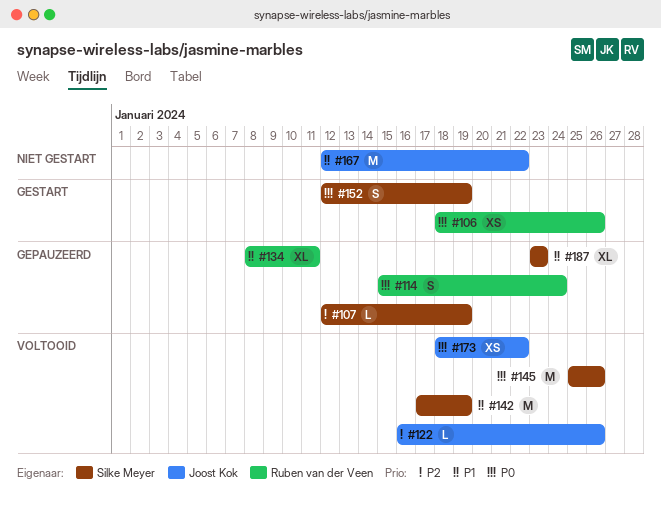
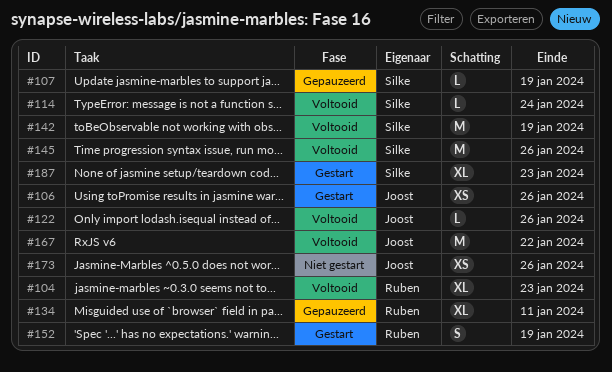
#104: none -> present
#106, owner: Ruben van der Veen -> Joost Kok
#114, status: Gepauzeerd -> Voltooid
#114, owner: Ruben van der Veen -> Silke Meyer
#114, estimate: S -> L
#152, owner: Silke Meyer -> Ruben van der Veen
#167, status: Niet gestart -> Voltooid
#173, status: Voltooid -> Niet gestart
#173, due: Jan 22 -> Jan 26
#187, status: Gepauzeerd -> Gestart

